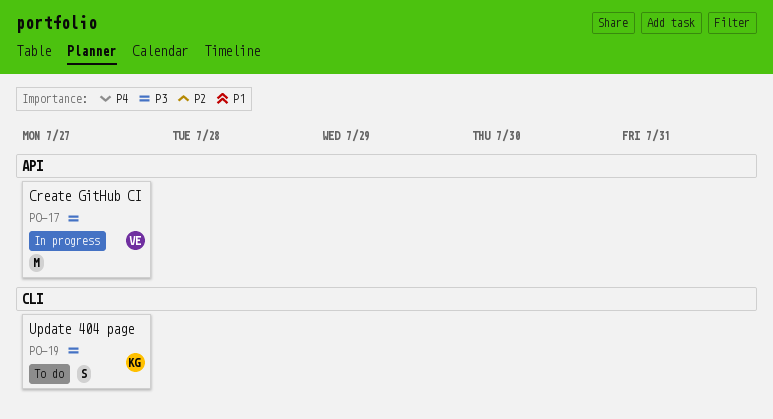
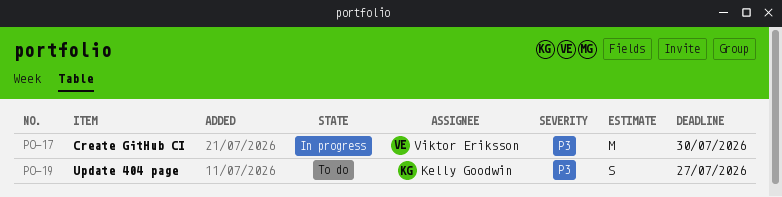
PO-17, due: Jul 27 -> Jul 30

